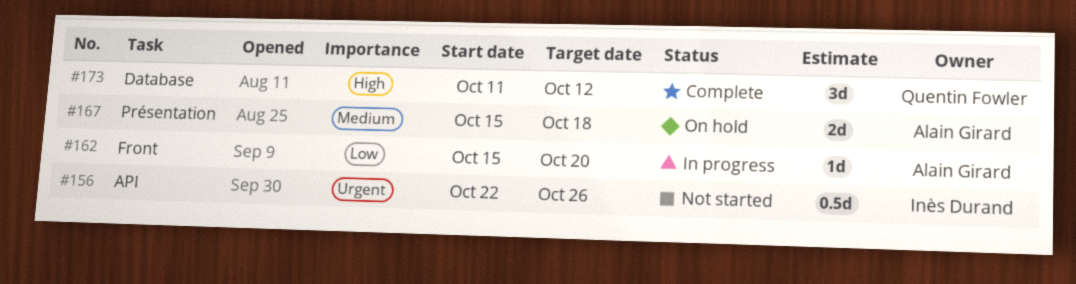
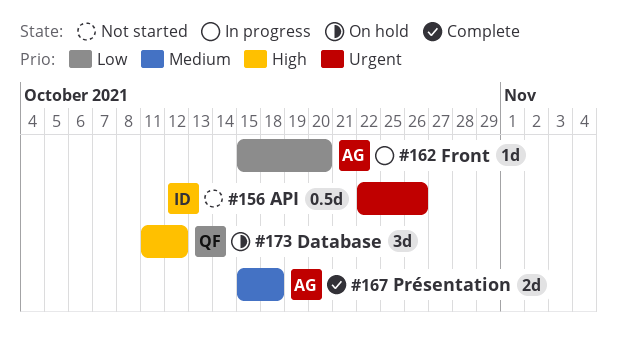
#167, status: On hold -> Complete
#173, status: Complete -> On hold

